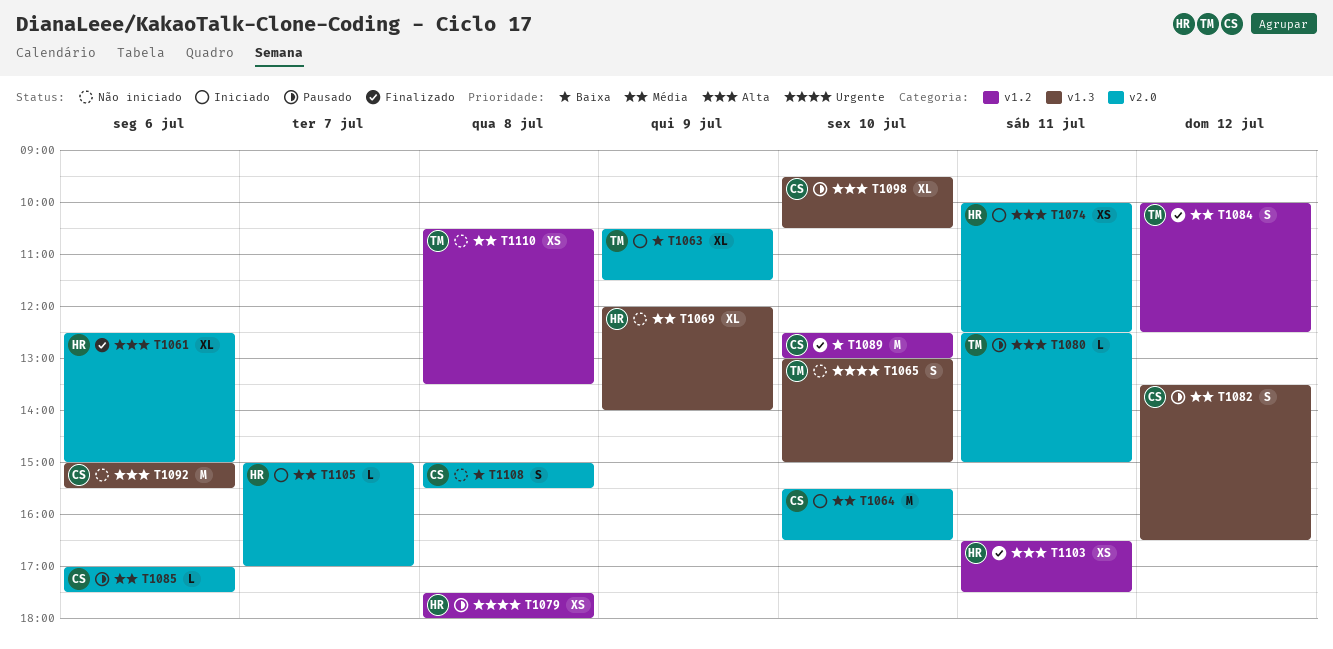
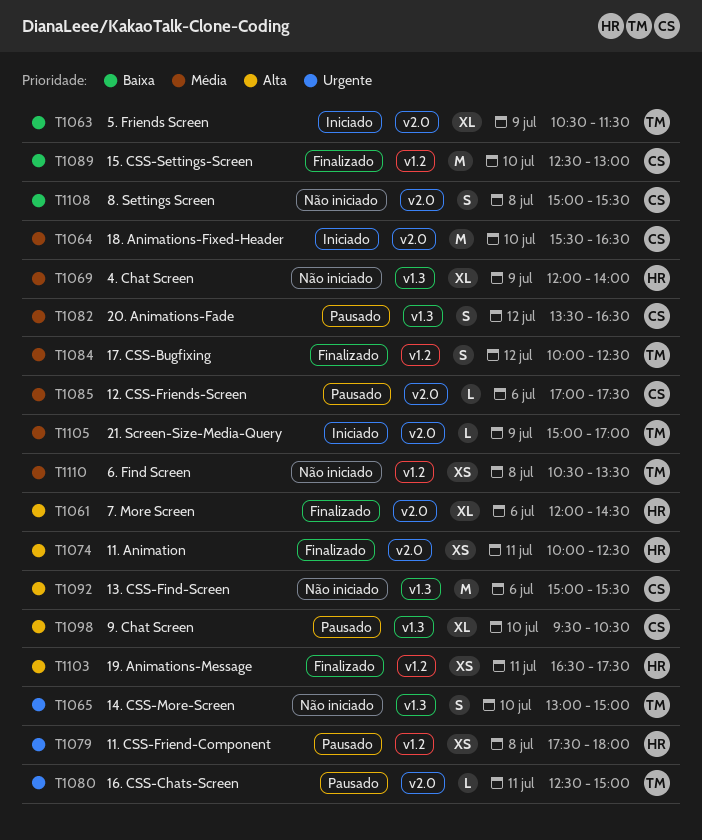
T1061, begins: 12:30 -> 12:00
T1061, ends: 15:00 -> 14:30
T1074, status: Iniciado -> Finalizado
T1080, priority: Alta -> Urgente
T1105, owner: HR -> TM
T1105, day: Jul 7 -> Jul 9

